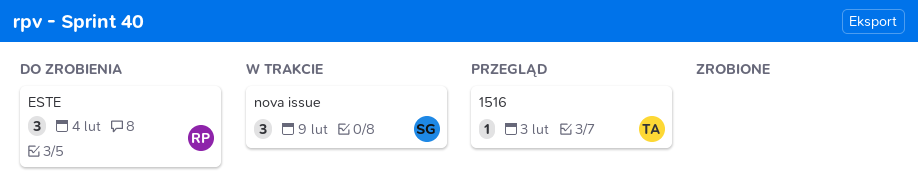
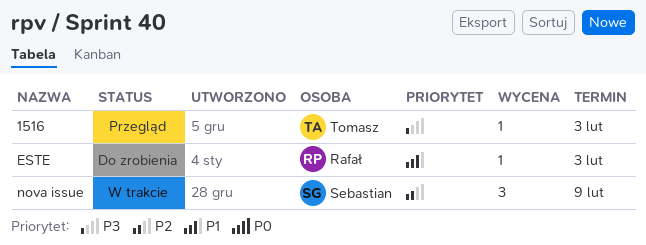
ESTE, estimate: 3 -> 1
ESTE, due: Feb 4 -> Feb 3

